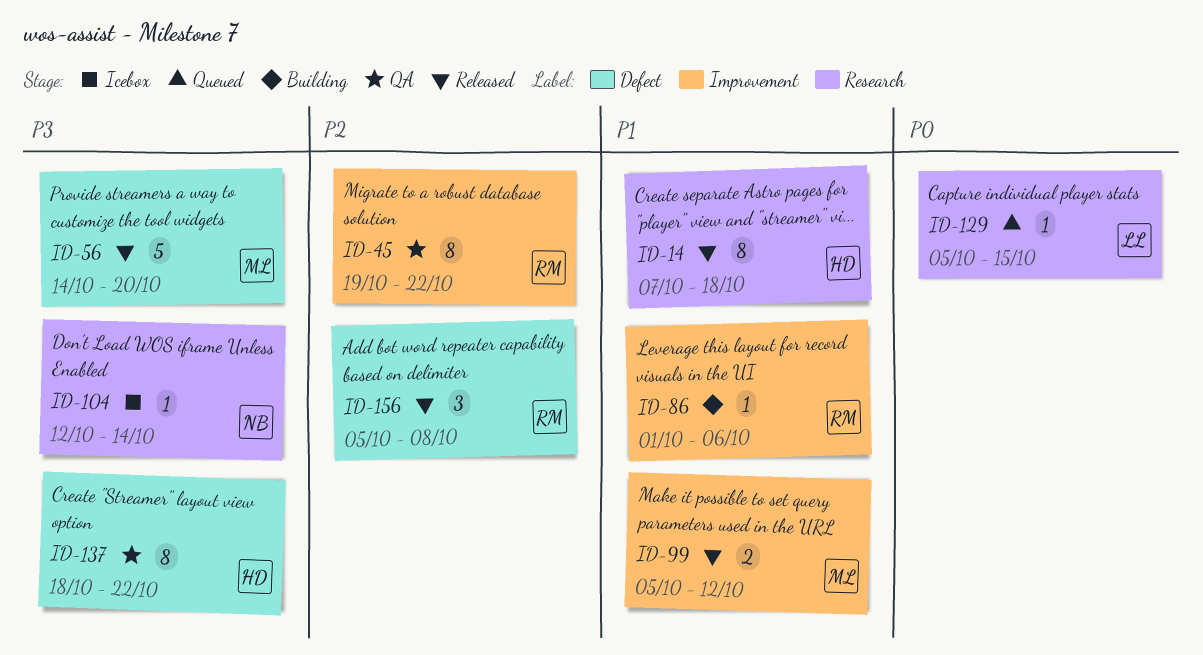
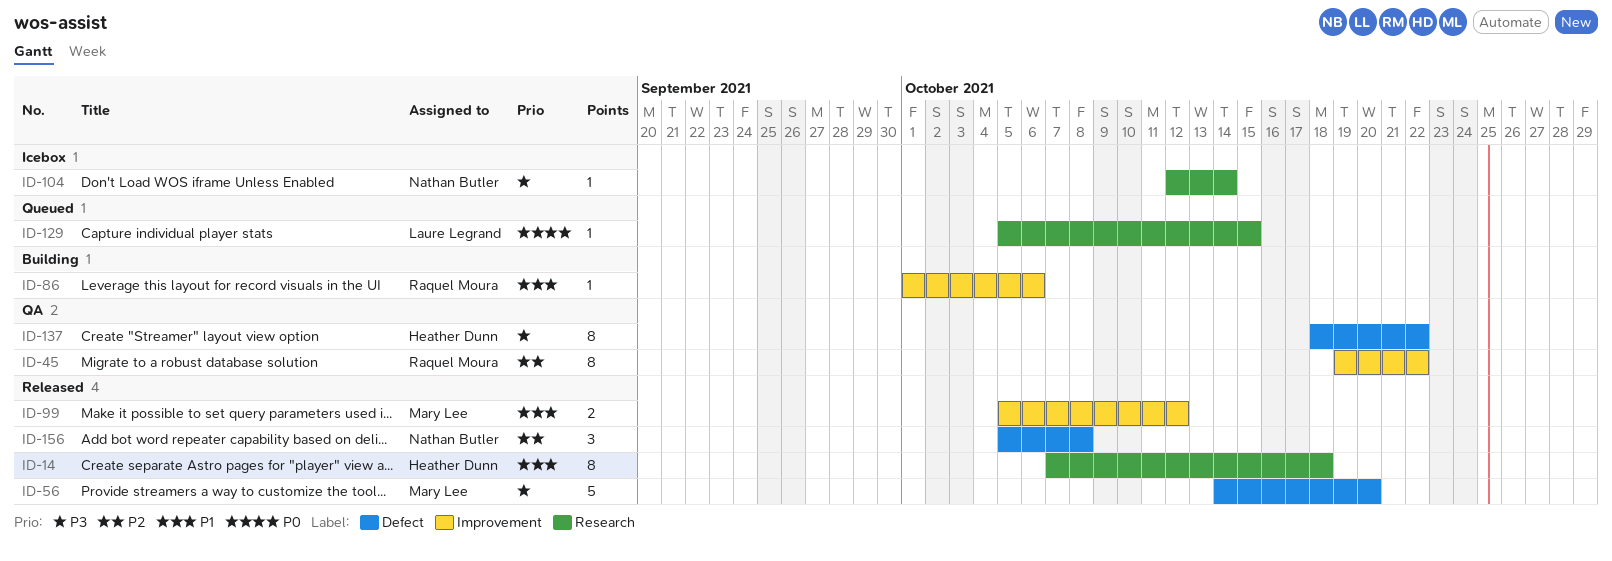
ID-156, owner: Raquel Moura -> Nathan Butler

